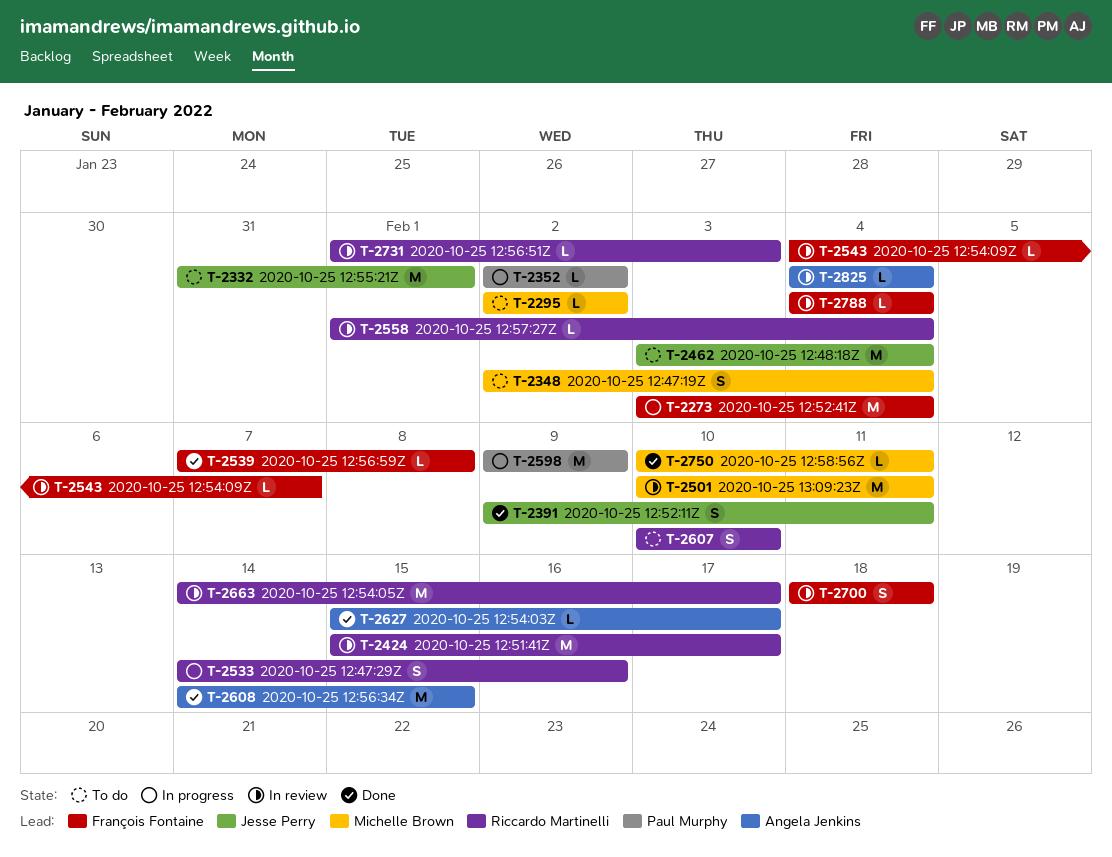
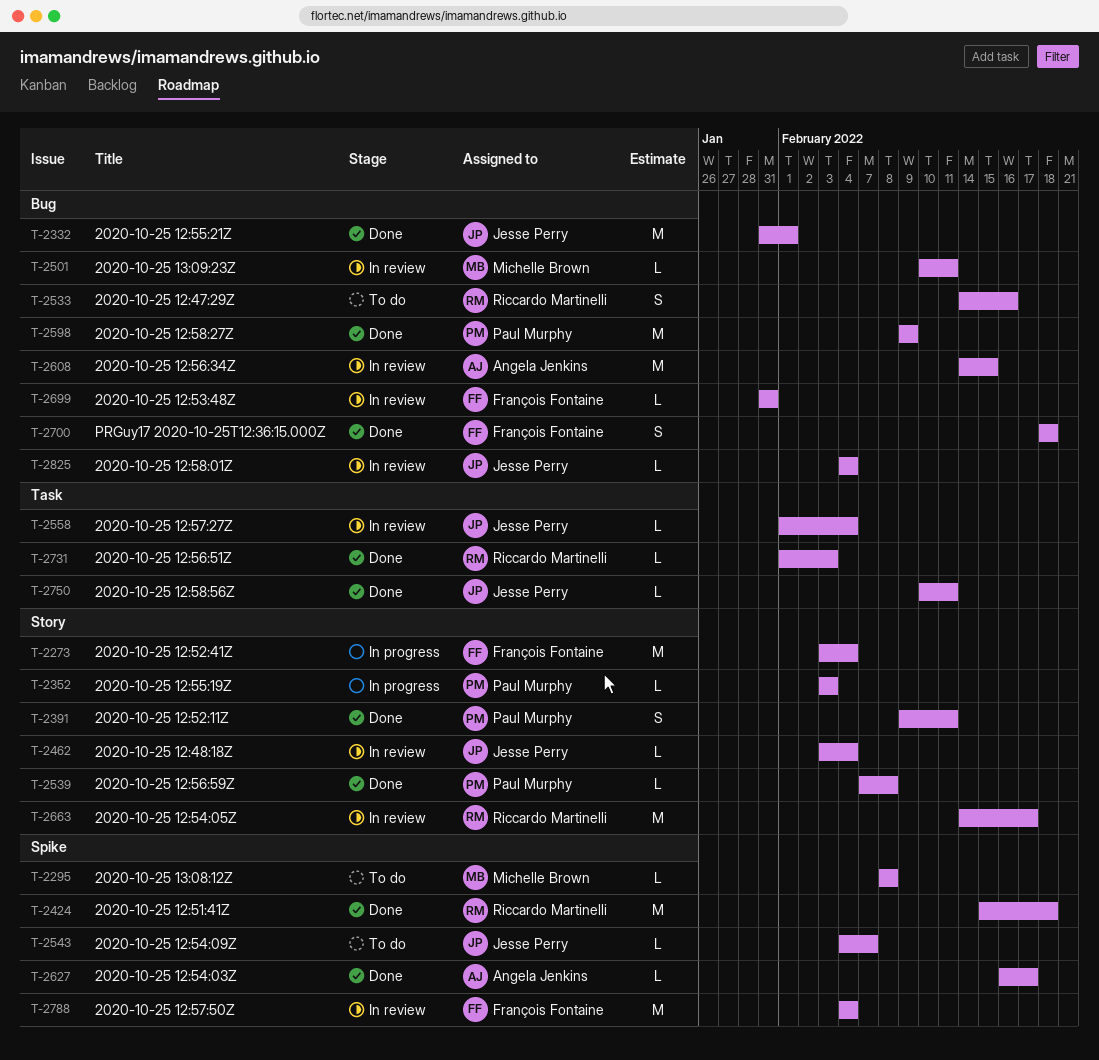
T-2295, start: Feb 2 -> Feb 8
T-2295, due: Feb 2 -> Feb 8
T-2332, status: To do -> Done
T-2348: present -> none
T-2352, start: Feb 2 -> Feb 3
T-2352, due: Feb 2 -> Feb 3
T-2391, owner: Jesse Perry -> Paul Murphy
T-2424, status: In review -> Done
T-2424, due: Feb 17 -> Feb 18
T-2462, status: To do -> In review
T-2462, estimate: M -> L
T-2501, estimate: M -> L
T-2533, status: In progress -> To do
T-2539, owner: François Fontaine -> Paul Murphy
T-2543, status: In review -> To do
T-2543, owner: François Fontaine -> Jesse Perry
T-2558, owner: Riccardo Martinelli -> Jesse Perry
T-2598, status: In progress -> Done
T-2607: present -> none
T-2608, status: Done -> In review
T-2627, start: Feb 15 -> Feb 16
T-2699: none -> present
T-2700, status: In review -> Done
T-2731, status: In review -> Done
T-2750, owner: Michelle Brown -> Jesse Perry
T-2788, estimate: L -> M
T-2825, owner: Angela Jenkins -> Jesse Perry

